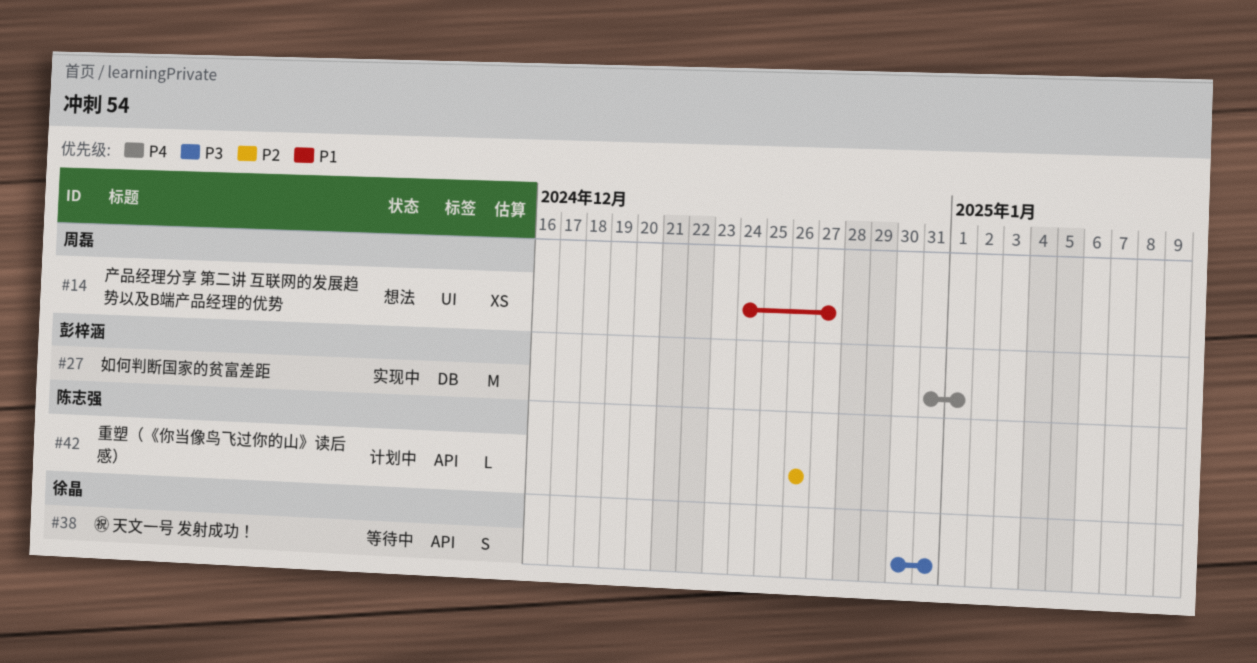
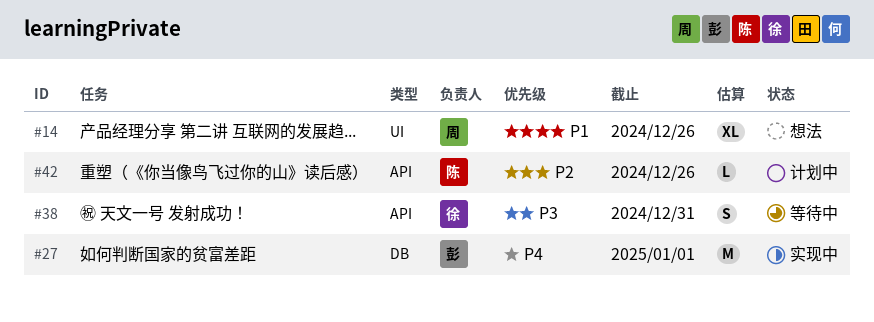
#14, estimate: XS -> XL
#14, due: Dec 27 -> Dec 26

